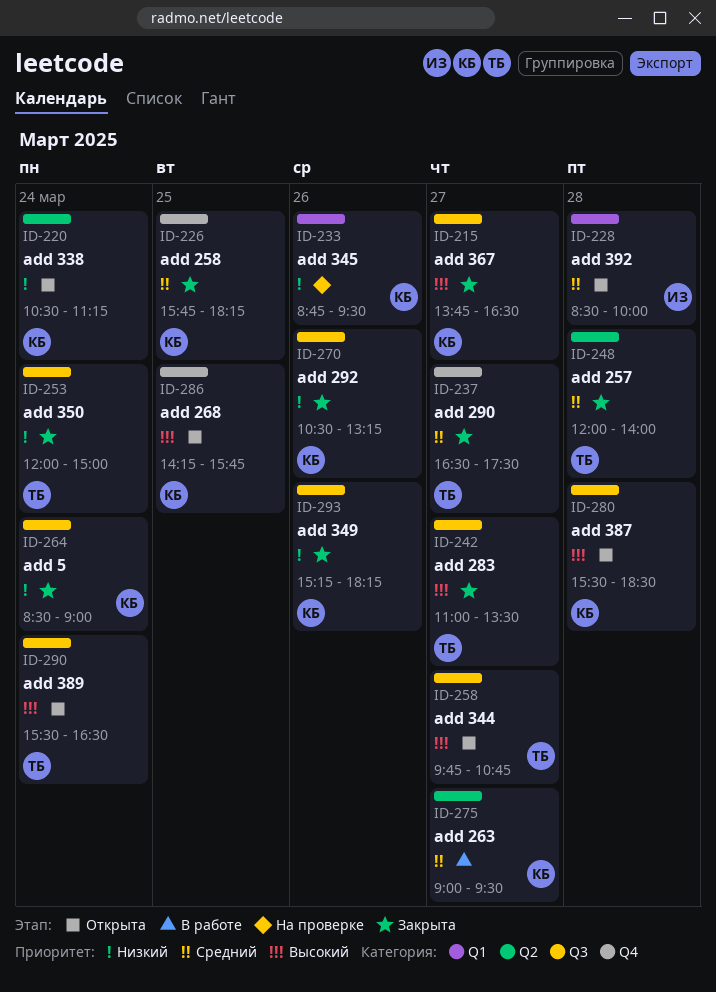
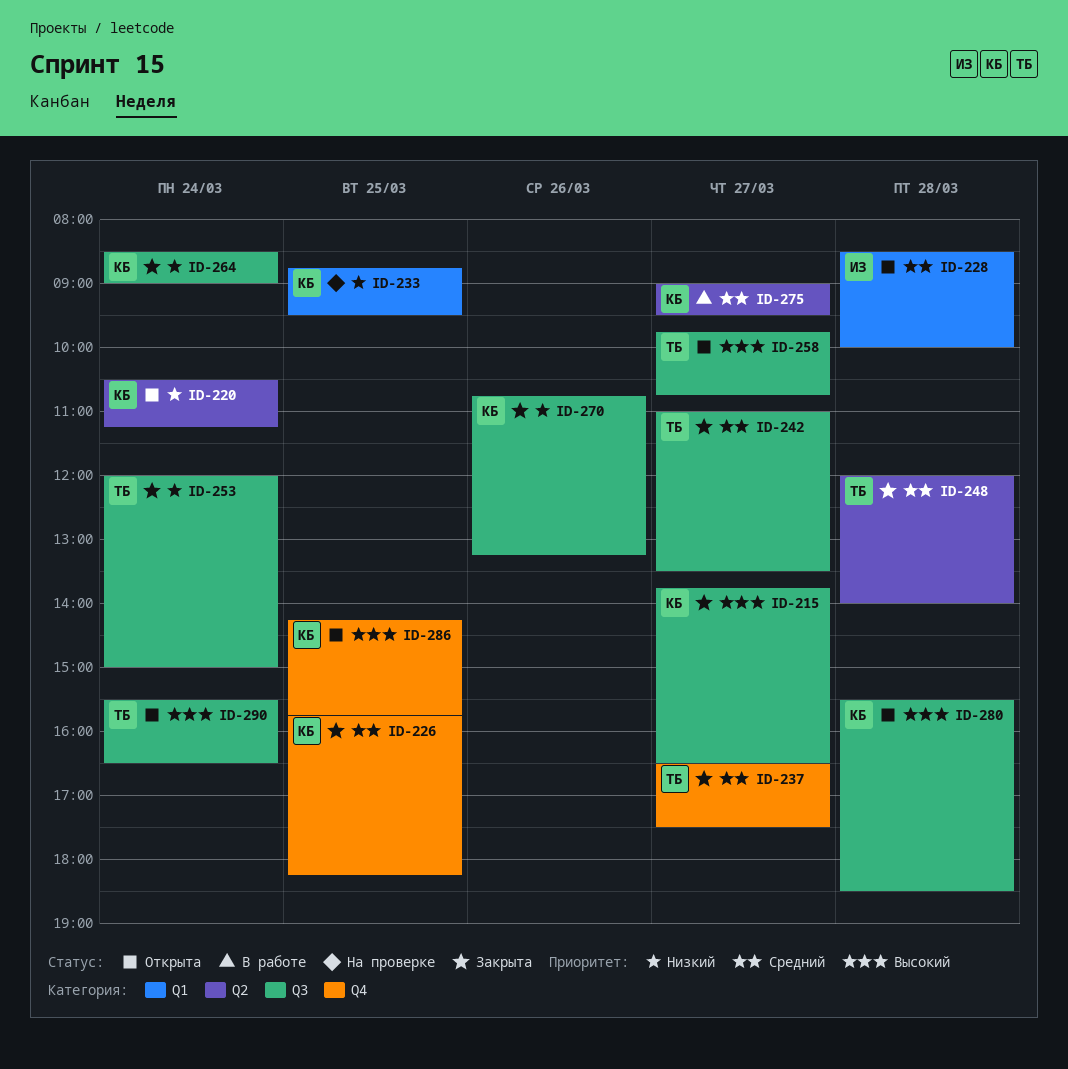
ID-233, day: Mar 26 -> Mar 25
ID-242, priority: Высокий -> Средний
ID-270, begins: 10:30 -> 10:45
ID-293: present -> none

